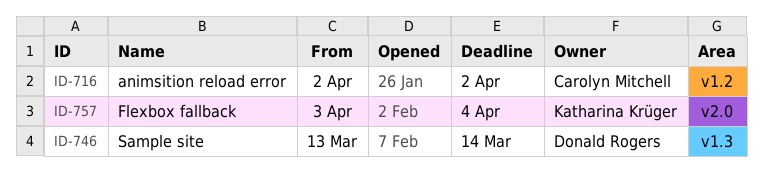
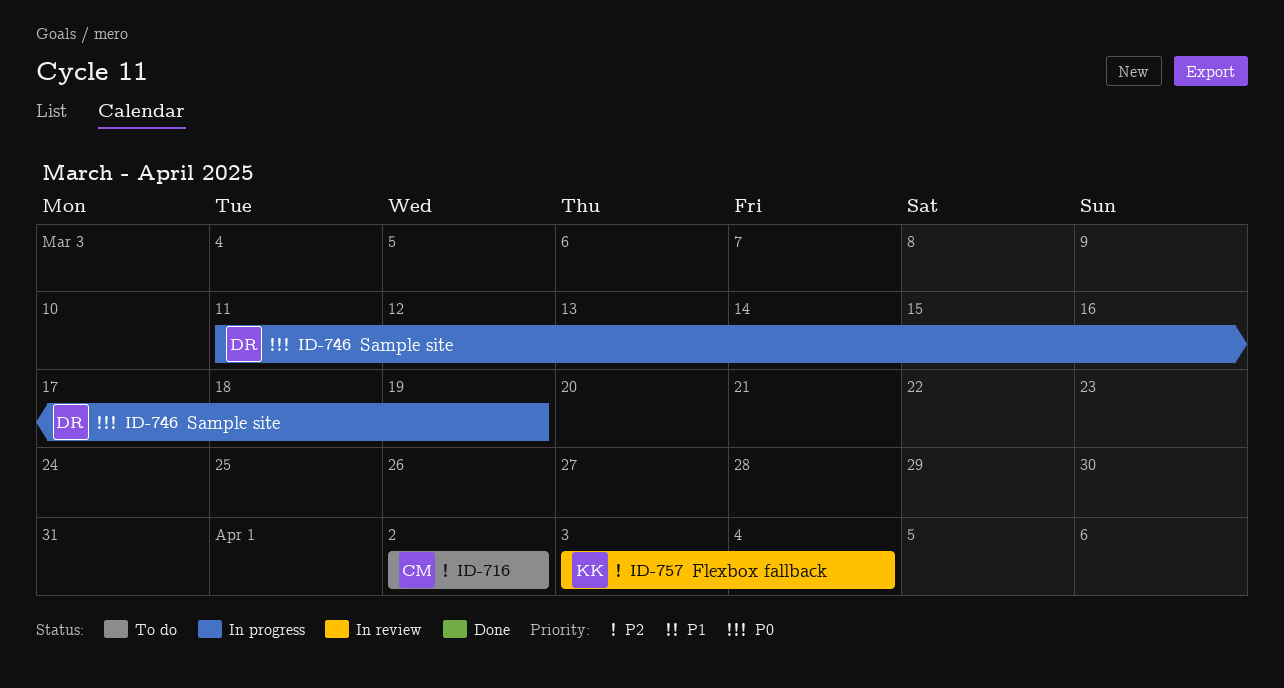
ID-746, start: Mar 13 -> Mar 11
ID-746, due: Mar 14 -> Mar 19

